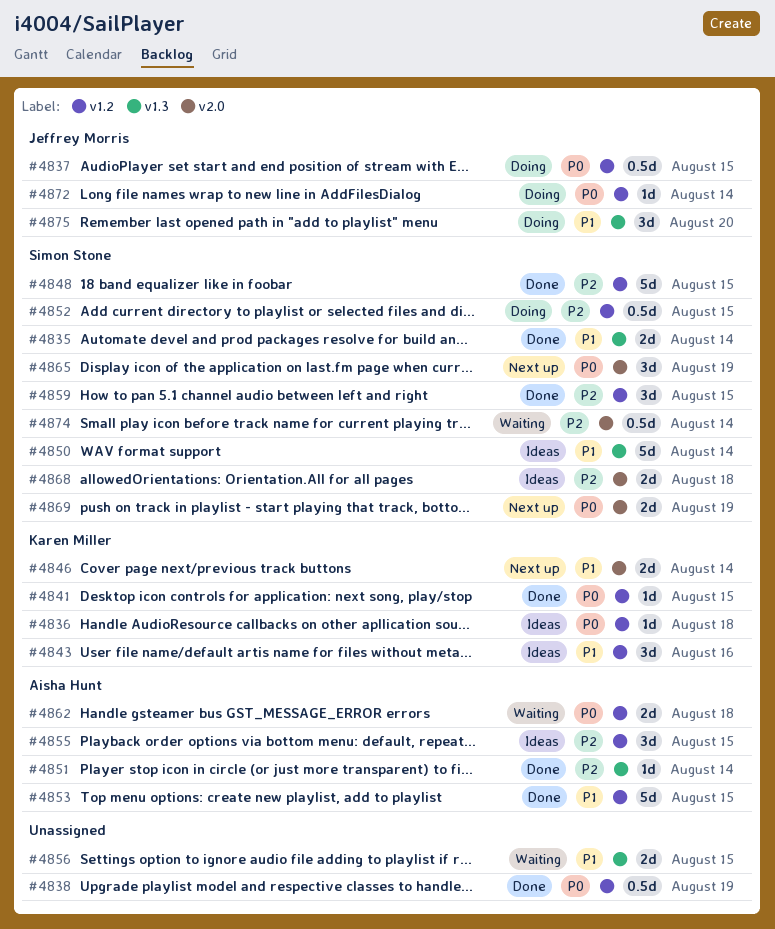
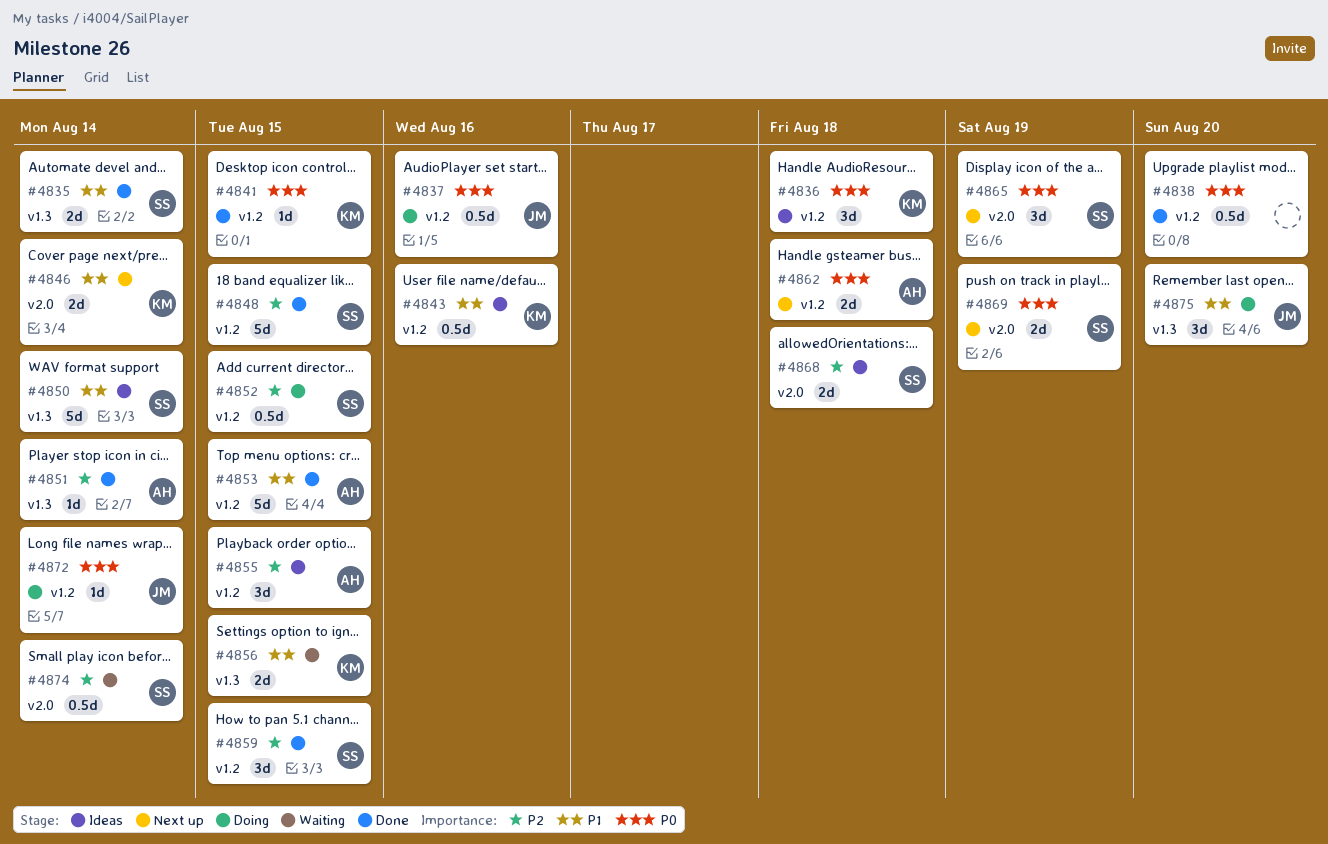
#4836, estimate: 1d -> 3d
#4837, due: Aug 15 -> Aug 16
#4838, due: Aug 19 -> Aug 20
#4843, estimate: 3d -> 0.5d
#4856, owner: none -> Karen Miller
#4862, status: Waiting -> Next up

